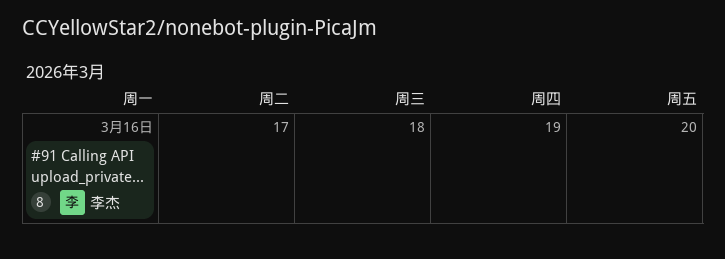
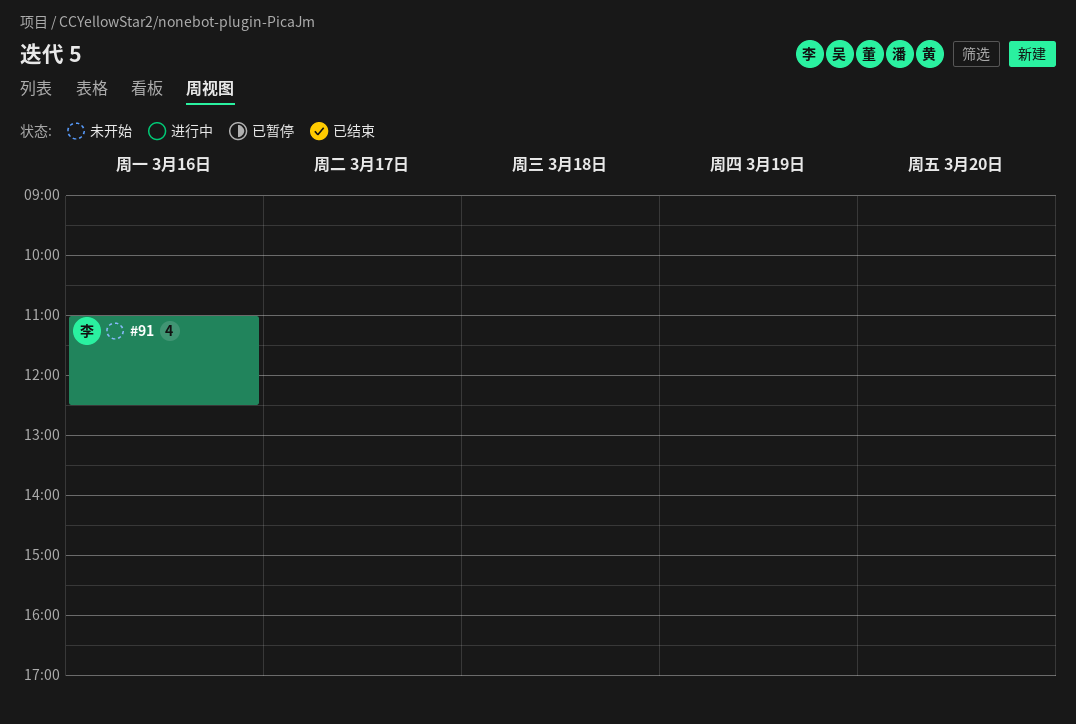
#91, estimate: 8 -> 4

